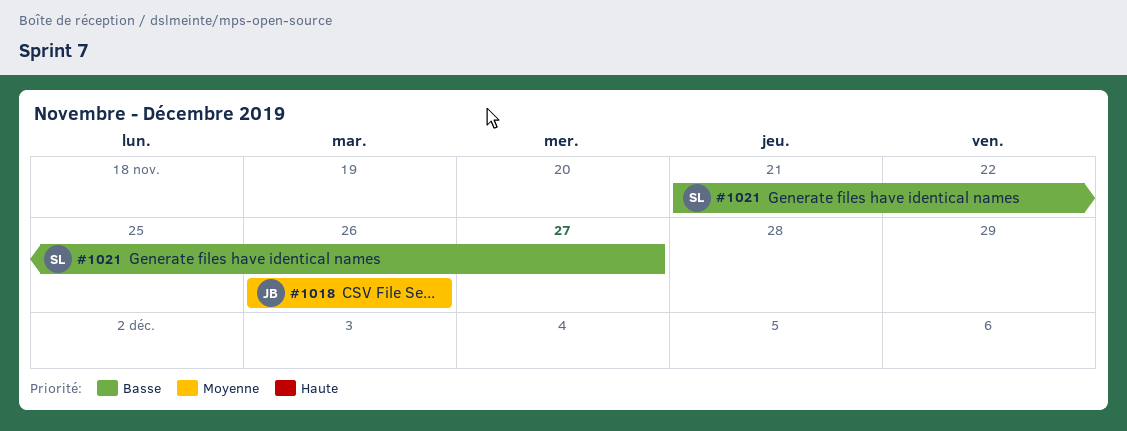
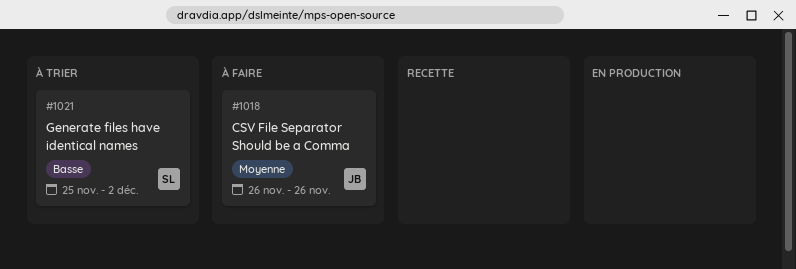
#1021, start: Nov 21 -> Nov 25
#1021, due: Nov 27 -> Dec 2

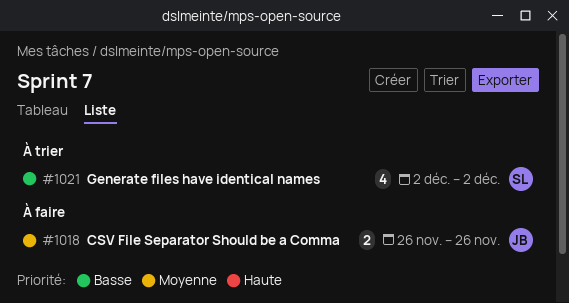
#1021, start: Nov 25 -> Dec 2

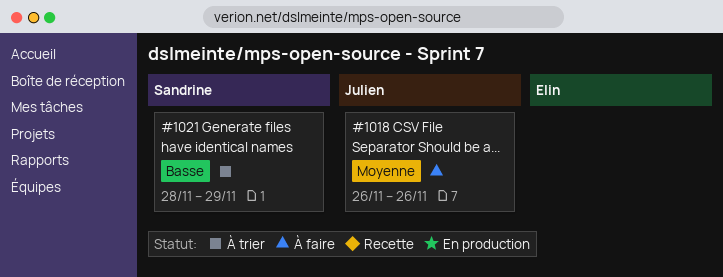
#1021, start: Dec 2 -> Nov 28
#1021, due: Dec 2 -> Nov 29

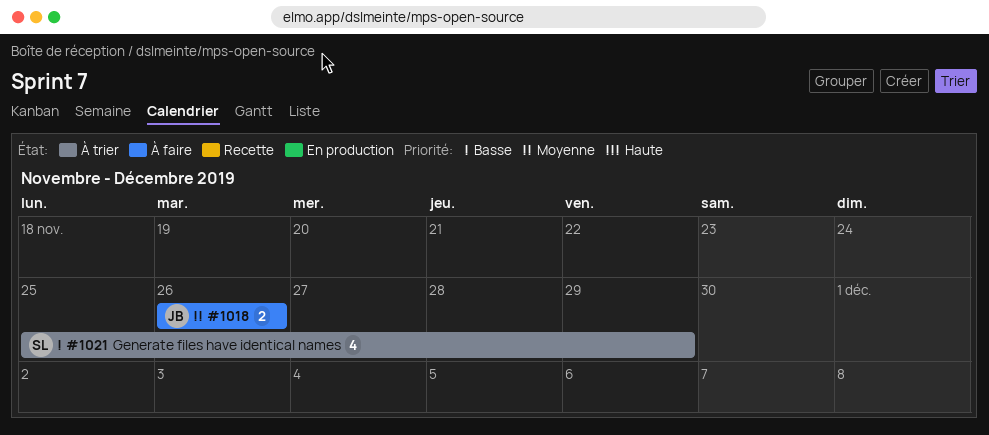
#1021, start: Nov 28 -> Nov 25

